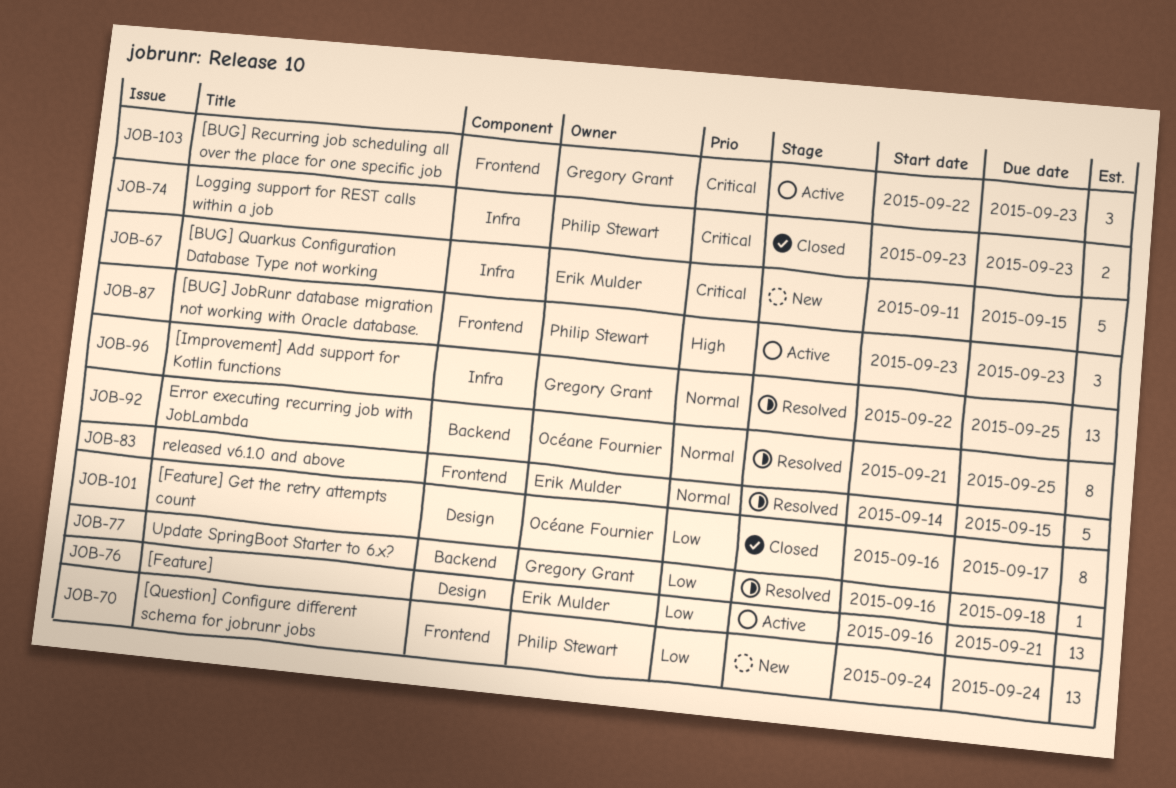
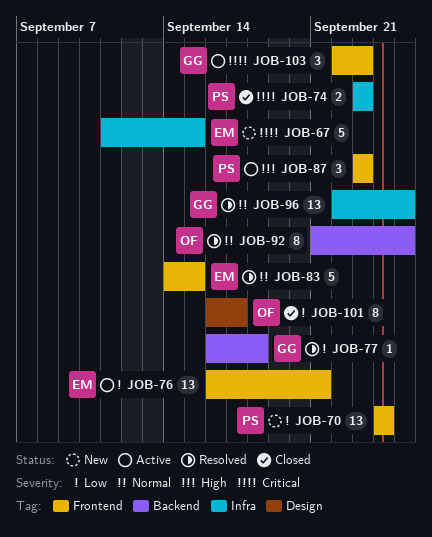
JOB-76, label: Design -> Frontend

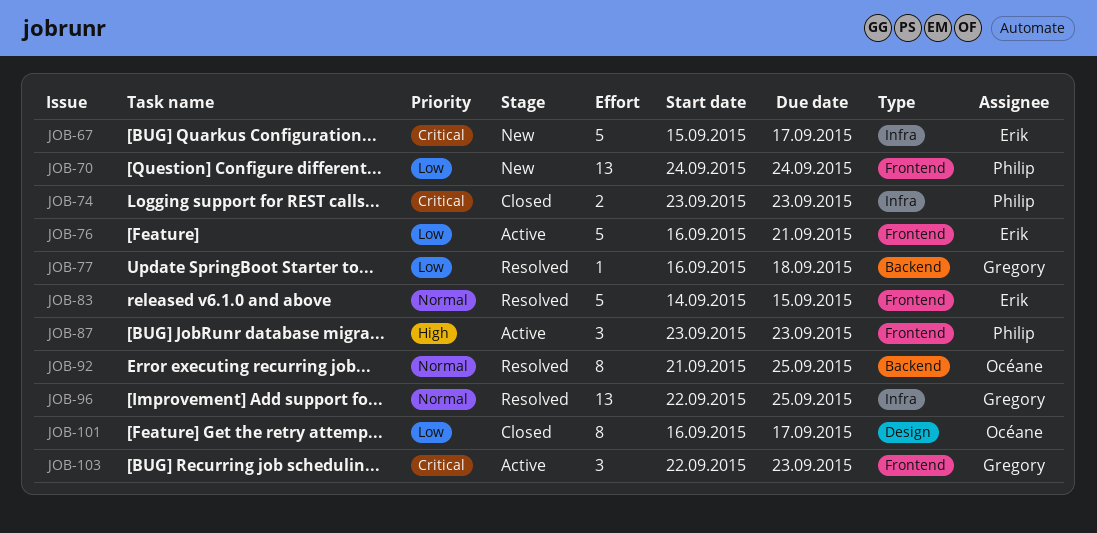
JOB-67, start: Sep 11 -> Sep 15
JOB-67, due: Sep 15 -> Sep 17
JOB-76, estimate: 13 -> 5

